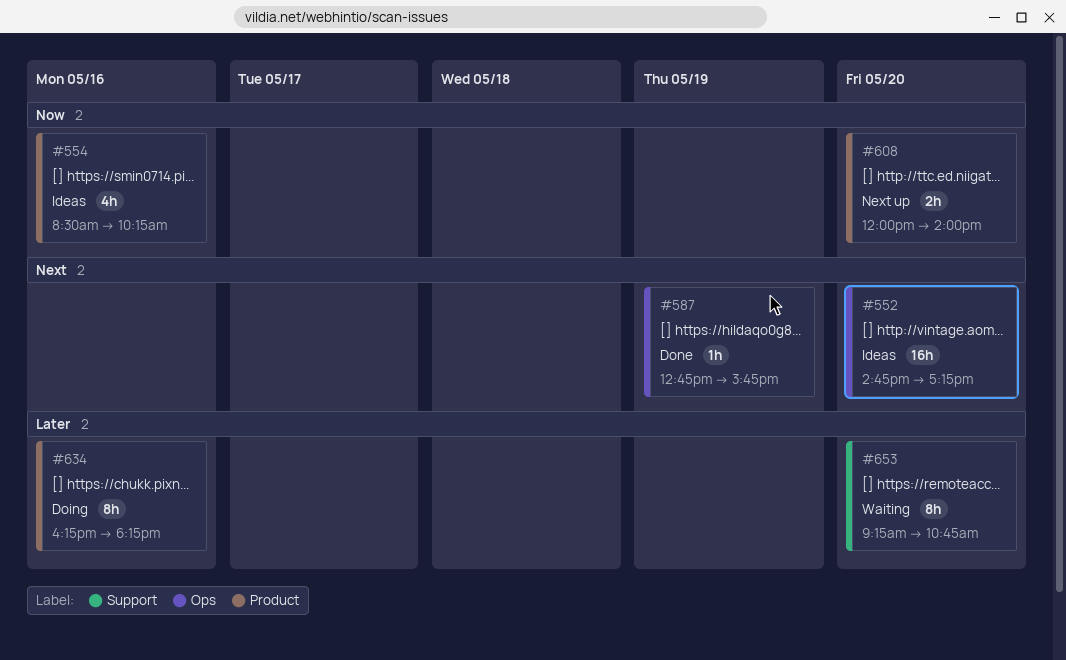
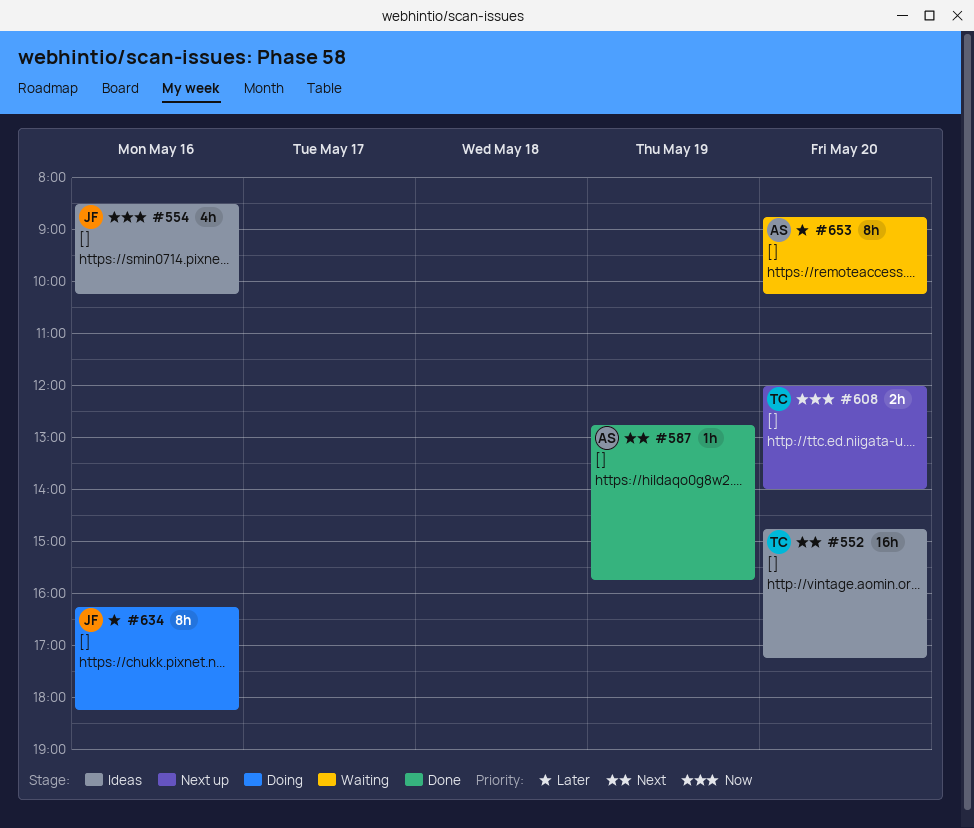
#653, begins: 09:15 -> 08:45
#653, ends: 10:45 -> 10:15

